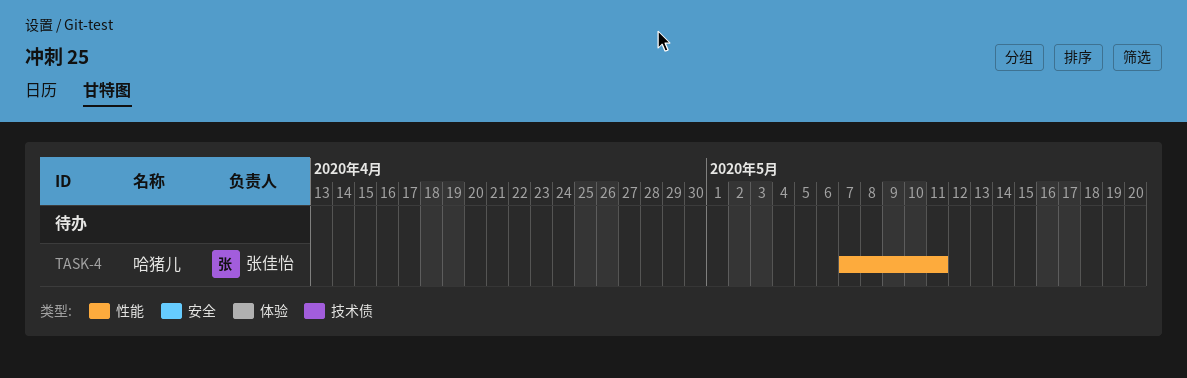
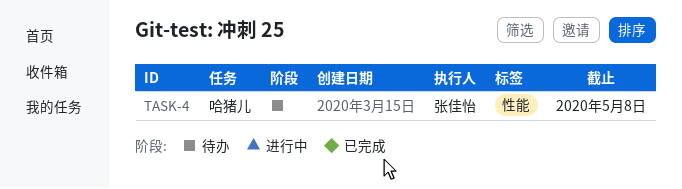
TASK-4, due: May 11 -> May 8

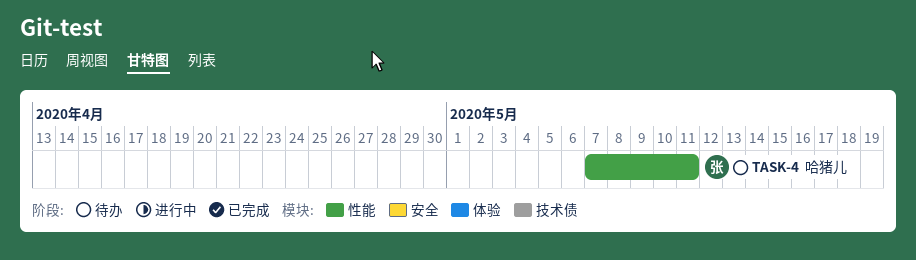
TASK-4, due: May 8 -> May 11

